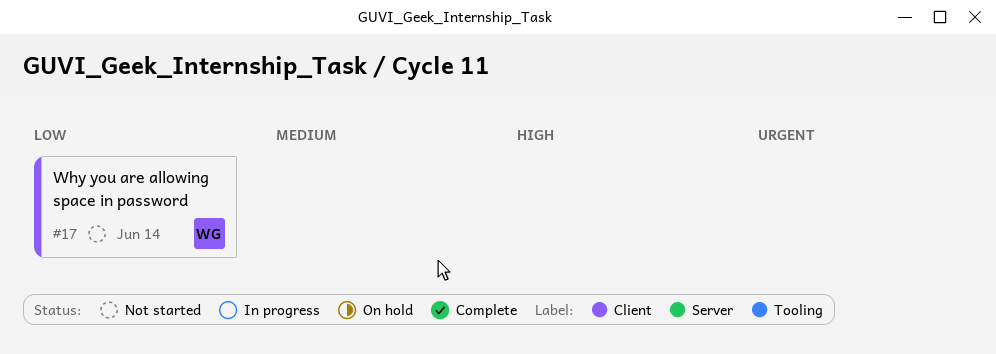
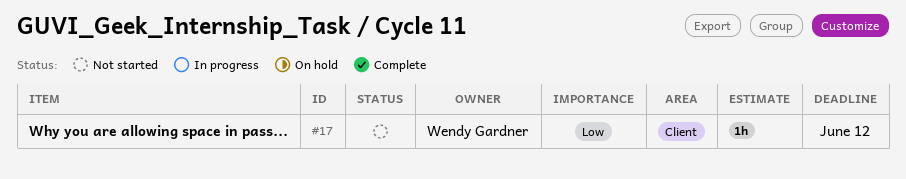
#17, due: Jun 14 -> Jun 12

